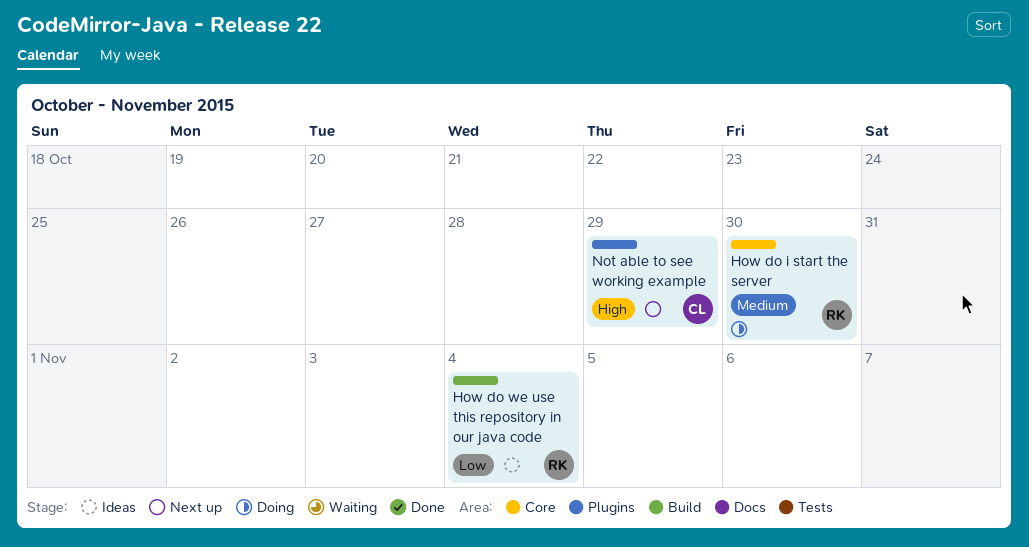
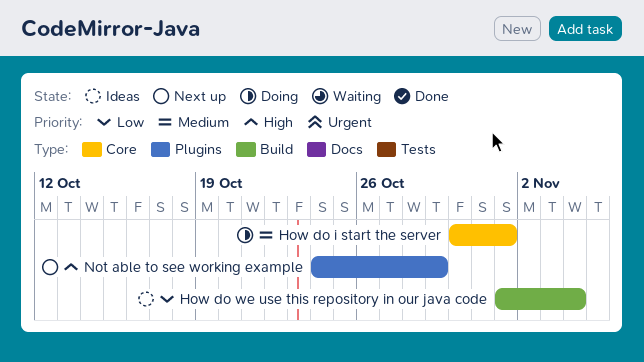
How do i start the server, due: Oct 30 -> Nov 1

